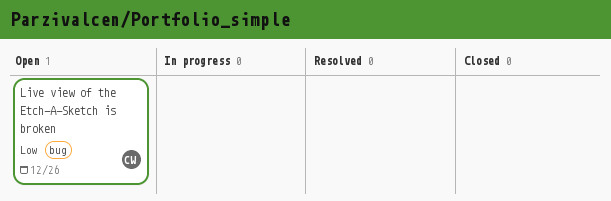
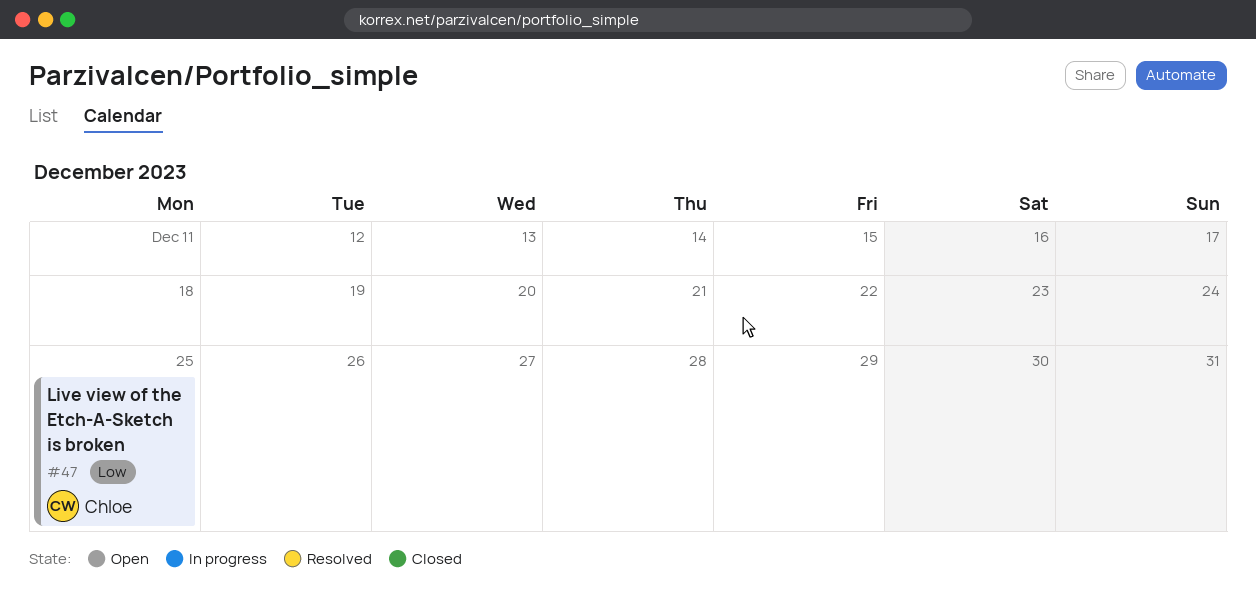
Live view of the Etch-A-Sketch is broken, due: Dec 26 -> Dec 25

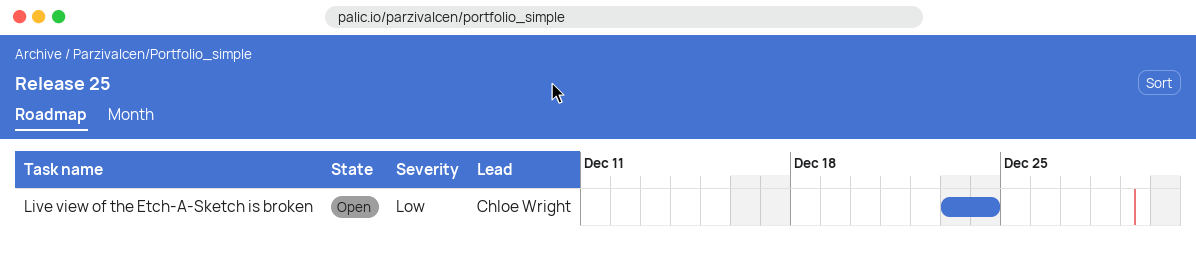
Live view of the Etch-A-Sketch is broken, due: Dec 25 -> Dec 24

